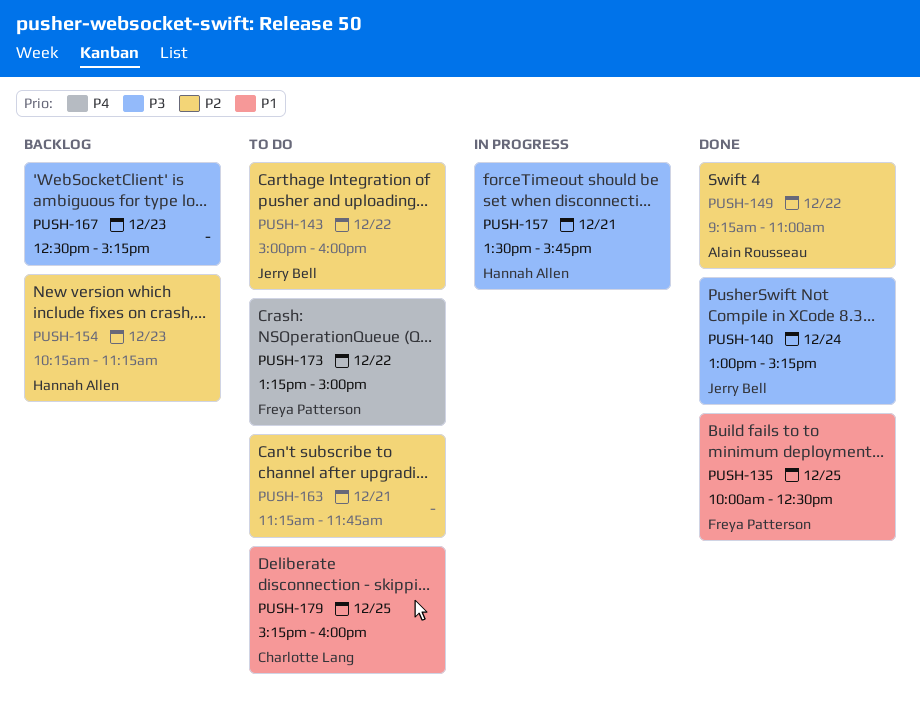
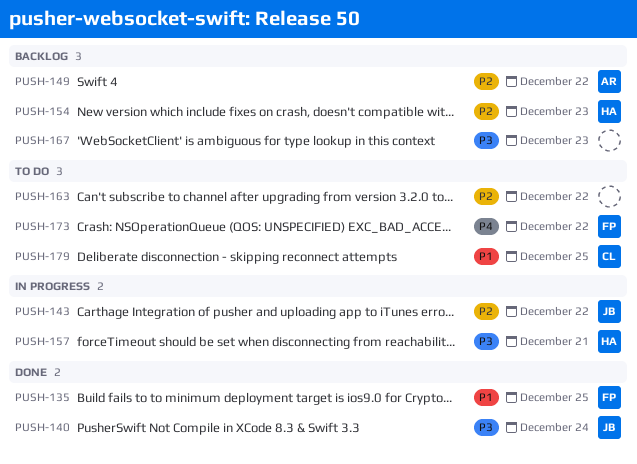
PUSH-143, status: To do -> In progress
PUSH-149, status: Done -> Backlog
PUSH-163, day: Dec 21 -> Dec 22

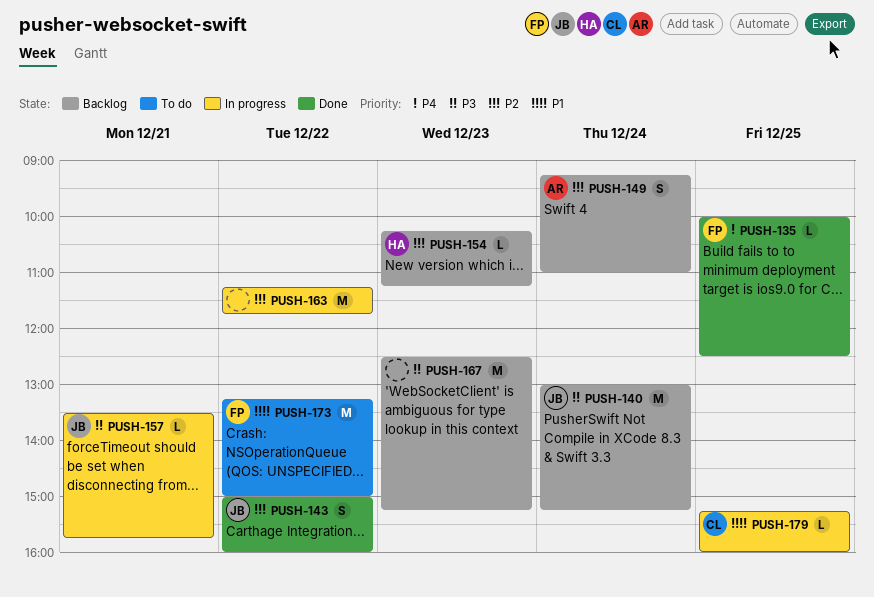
PUSH-135, priority: P1 -> P4
PUSH-140, status: Done -> Backlog
PUSH-143, status: In progress -> Done
PUSH-149, day: Dec 22 -> Dec 24
PUSH-157, owner: HA -> JB
PUSH-163, status: To do -> In progress
PUSH-173, priority: P4 -> P1
PUSH-179, status: To do -> In progress

